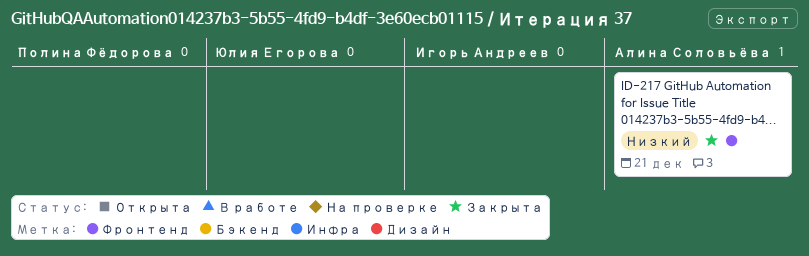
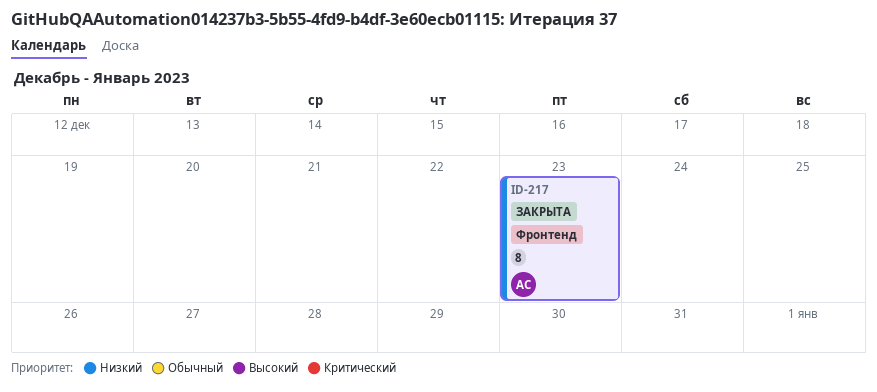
ID-217, due: Dec 21 -> Dec 23

